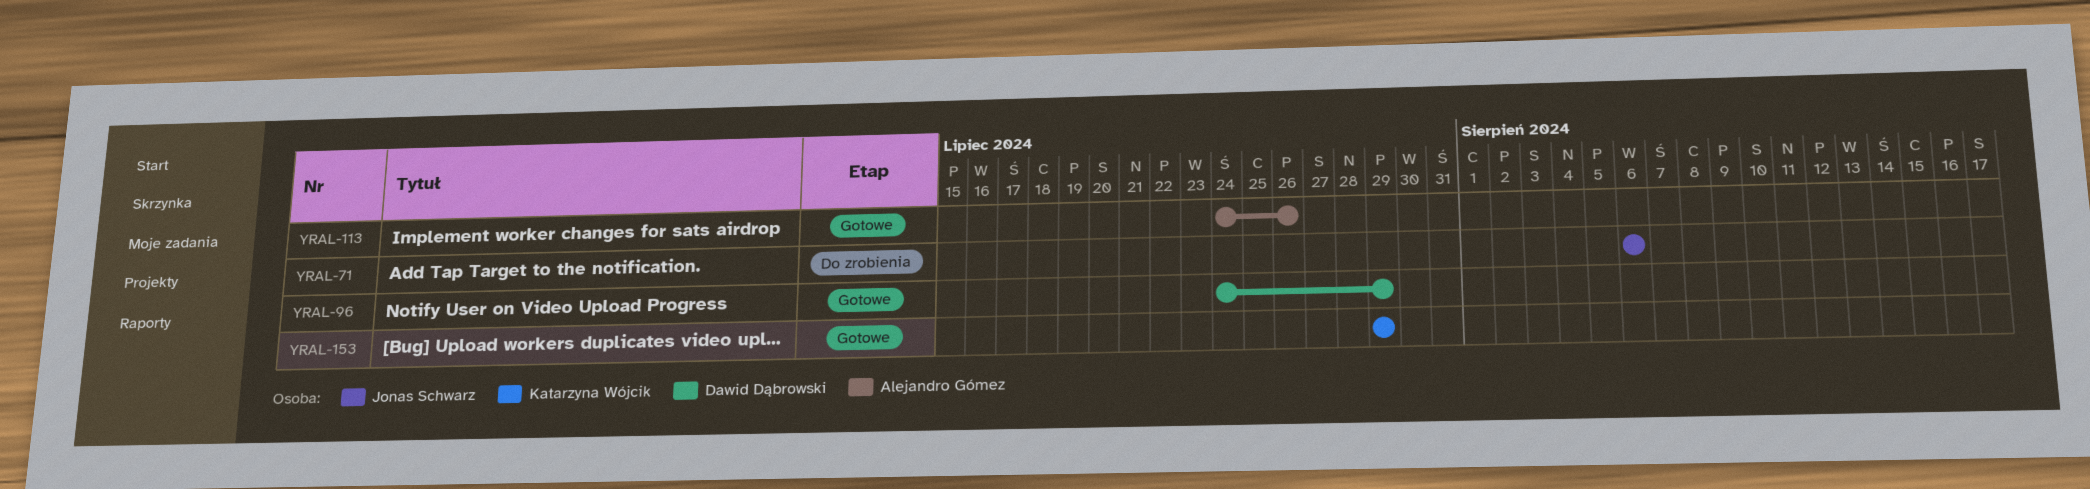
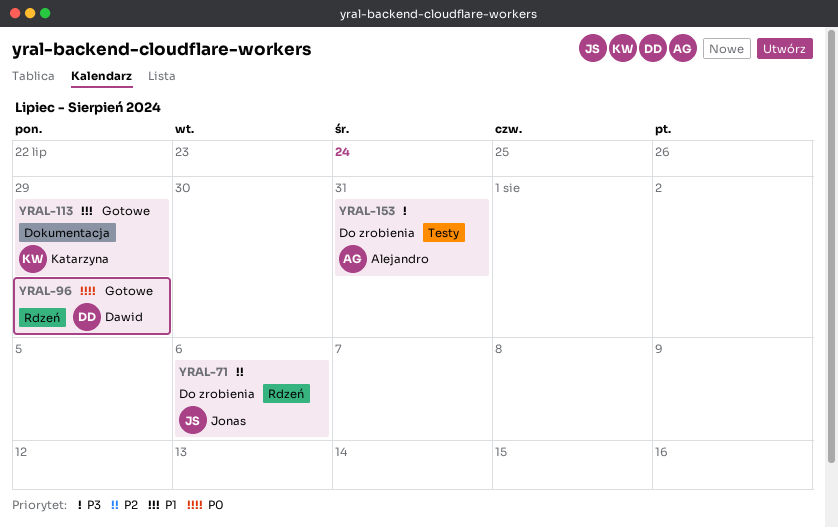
YRAL-113, owner: Alejandro Gómez -> Katarzyna Wójcik
YRAL-113, due: Jul 26 -> Jul 29
YRAL-153, status: Gotowe -> Do zrobienia
YRAL-153, owner: Katarzyna Wójcik -> Alejandro Gómez
YRAL-153, due: Jul 29 -> Jul 31

